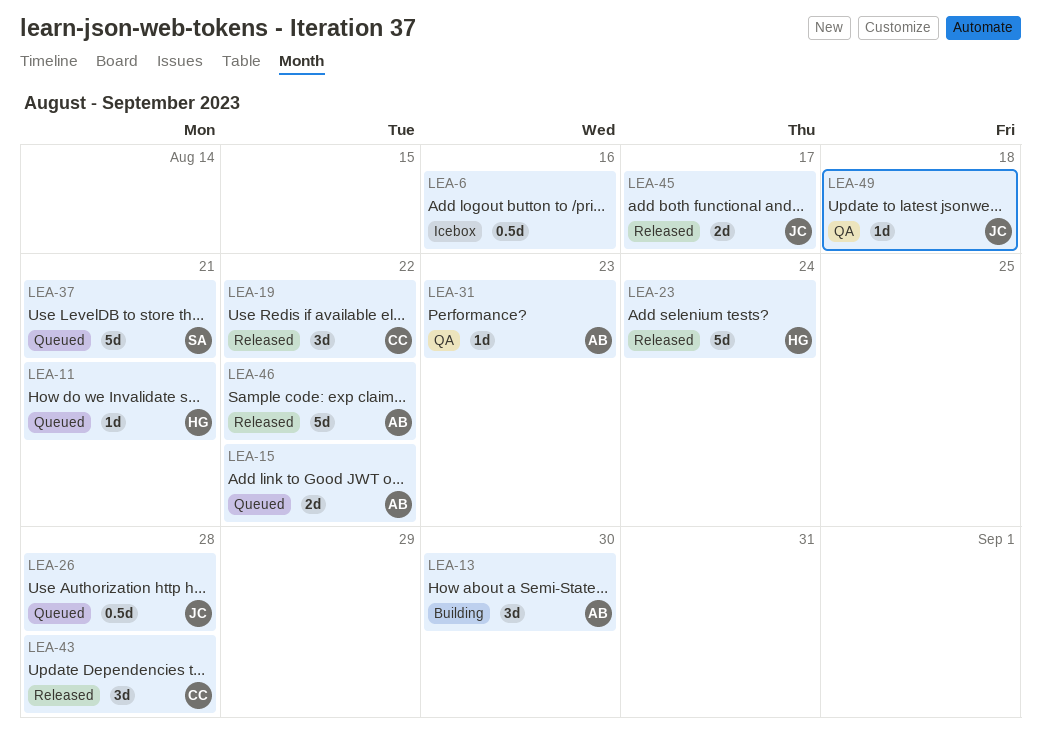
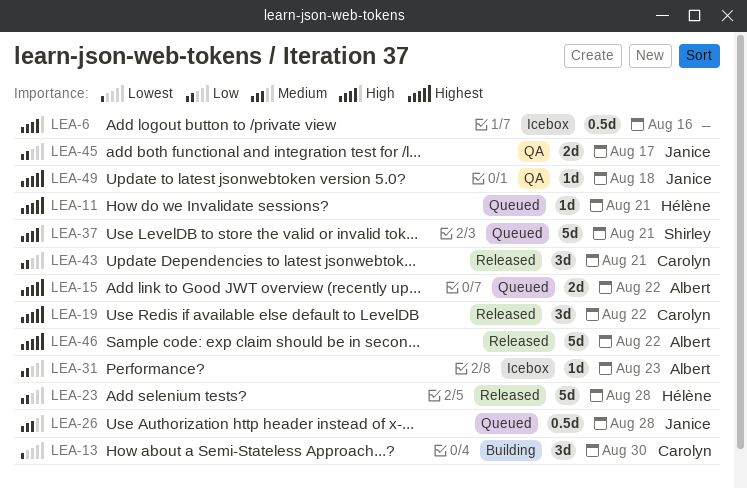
LEA-13, owner: Albert -> Carolyn
LEA-23, due: Aug 24 -> Aug 28
LEA-31, status: QA -> Icebox
LEA-43, due: Aug 28 -> Aug 21
LEA-45, status: Released -> QA

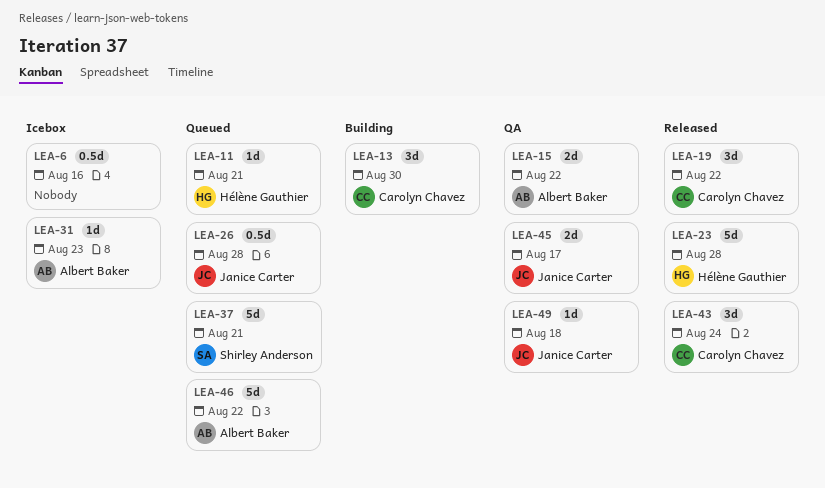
LEA-15, status: Queued -> QA
LEA-43, due: Aug 21 -> Aug 24
LEA-46, status: Released -> Queued

